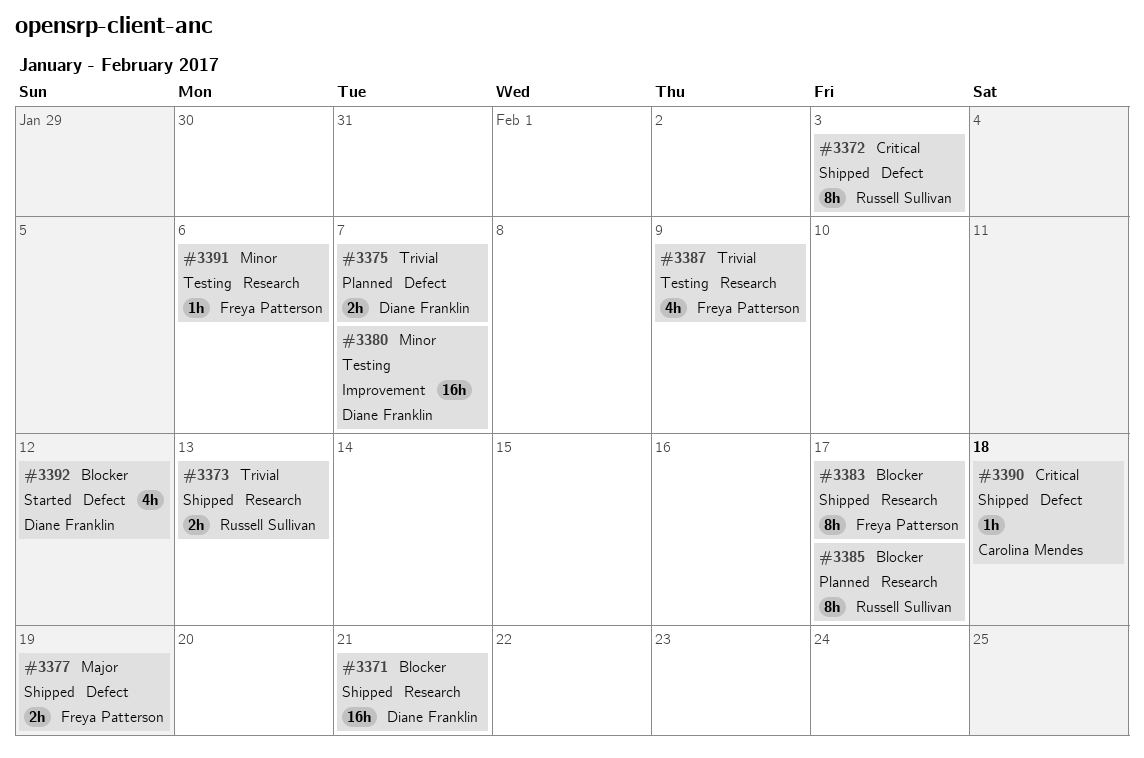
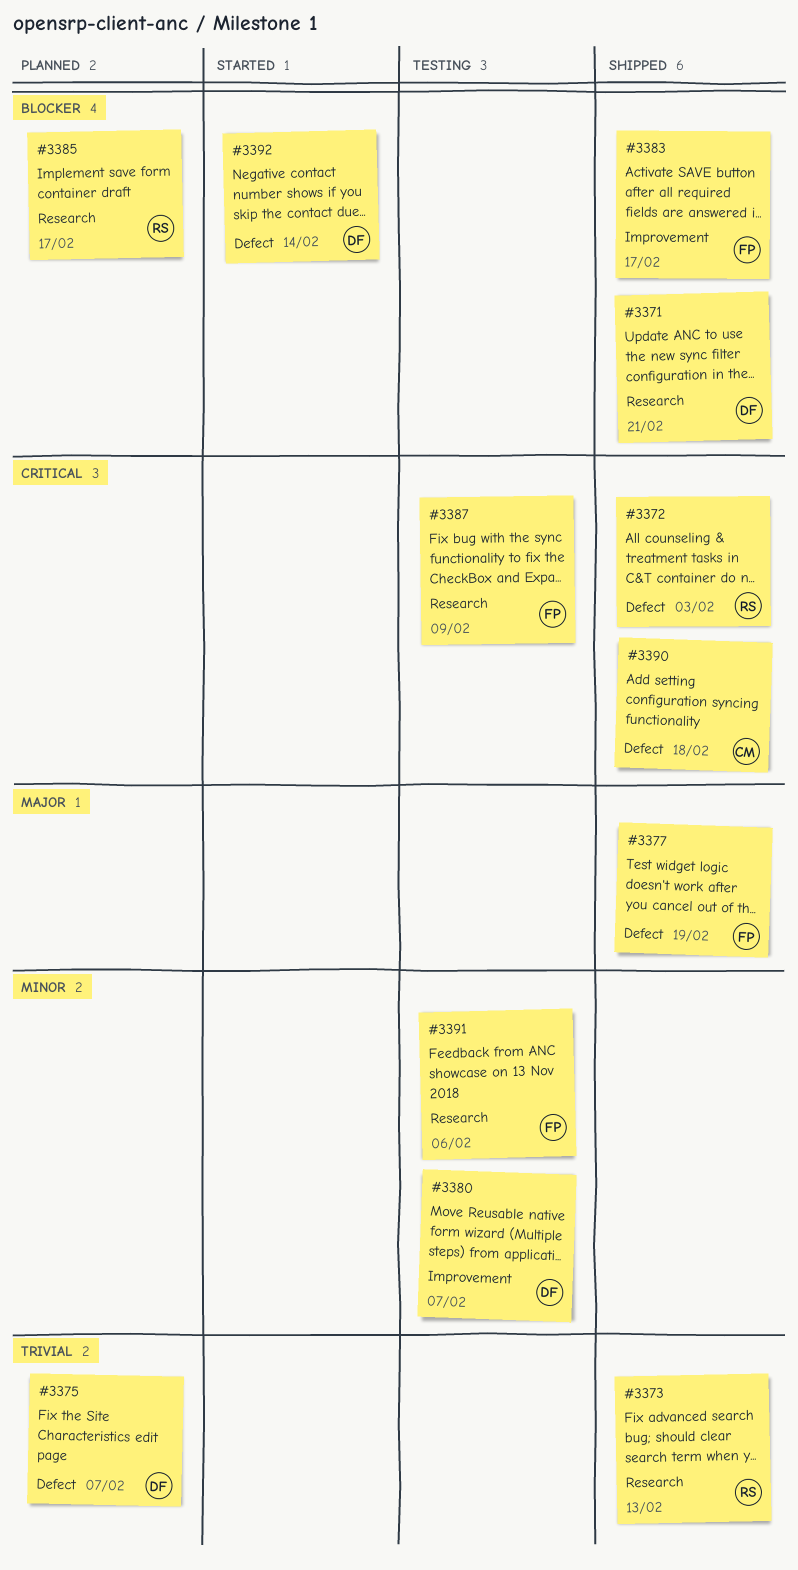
#3383, label: Research -> Improvement
#3387, priority: Trivial -> Critical
#3392, due: Feb 12 -> Feb 14

